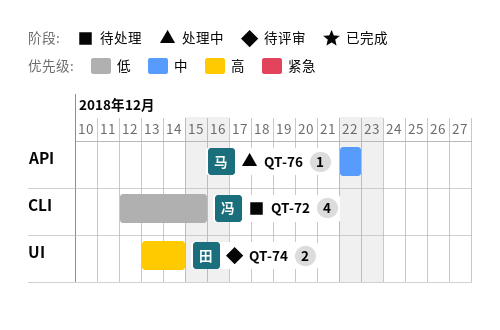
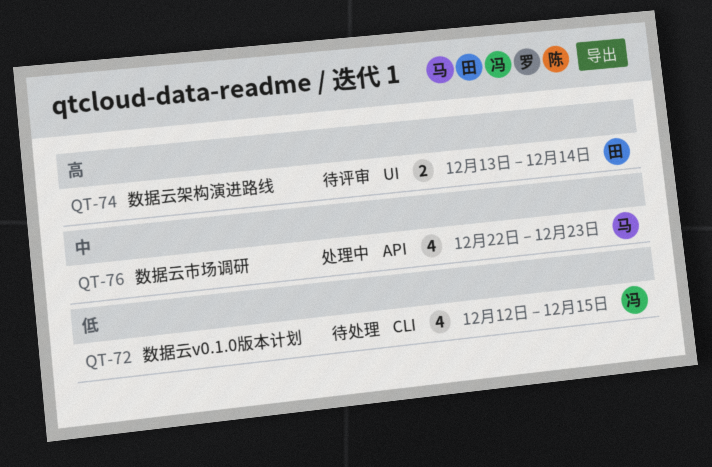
QT-76, estimate: 1 -> 4
QT-76, due: Dec 22 -> Dec 23

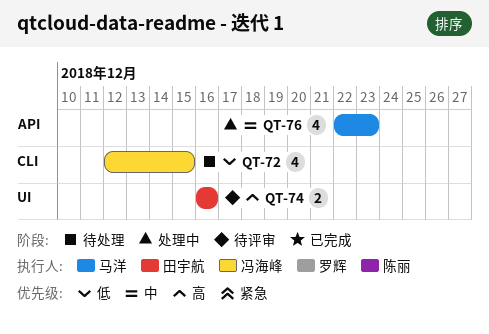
QT-74, start: Dec 13 -> Dec 16
QT-74, due: Dec 14 -> Dec 16

